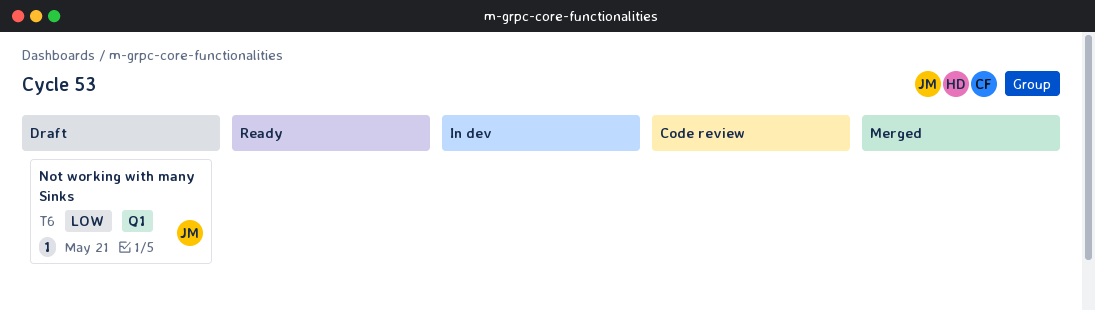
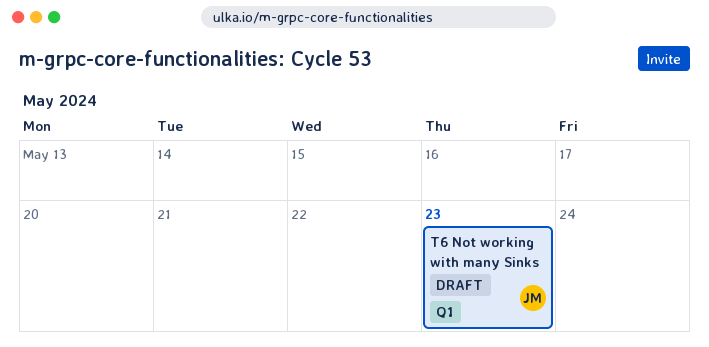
T6, due: May 21 -> May 23

